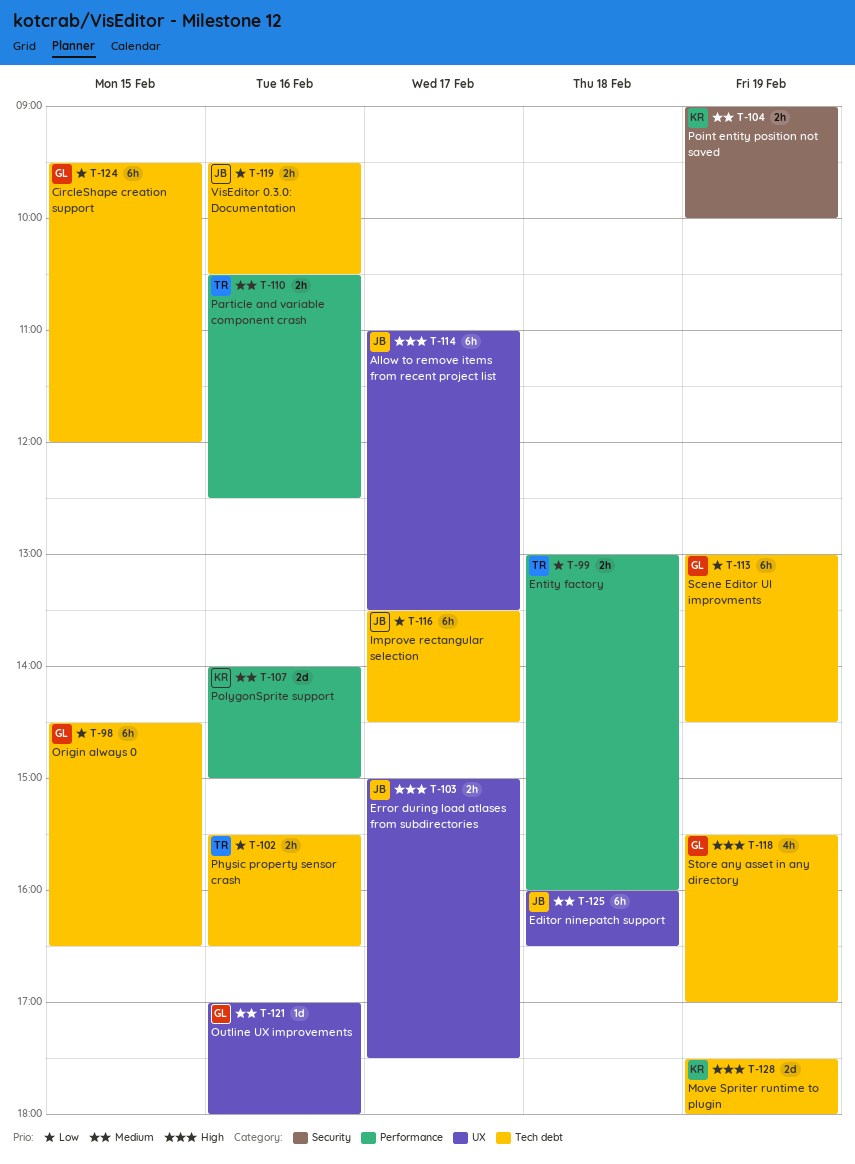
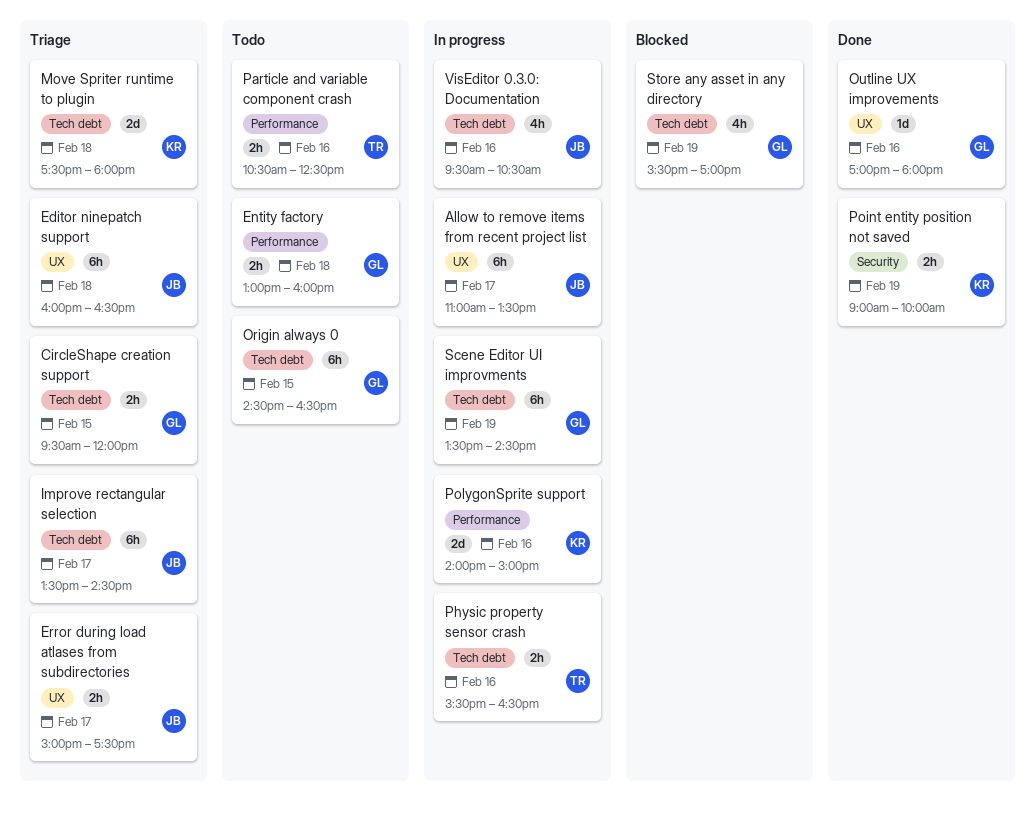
CircleShape creation support, estimate: 6h -> 2h
Entity factory, owner: TR -> GL
Move Spriter runtime to plugin, day: Feb 19 -> Feb 18
Scene Editor UI improvments, begins: 13:00 -> 13:30
VisEditor 0.3.0: Documentation, estimate: 2h -> 4h

